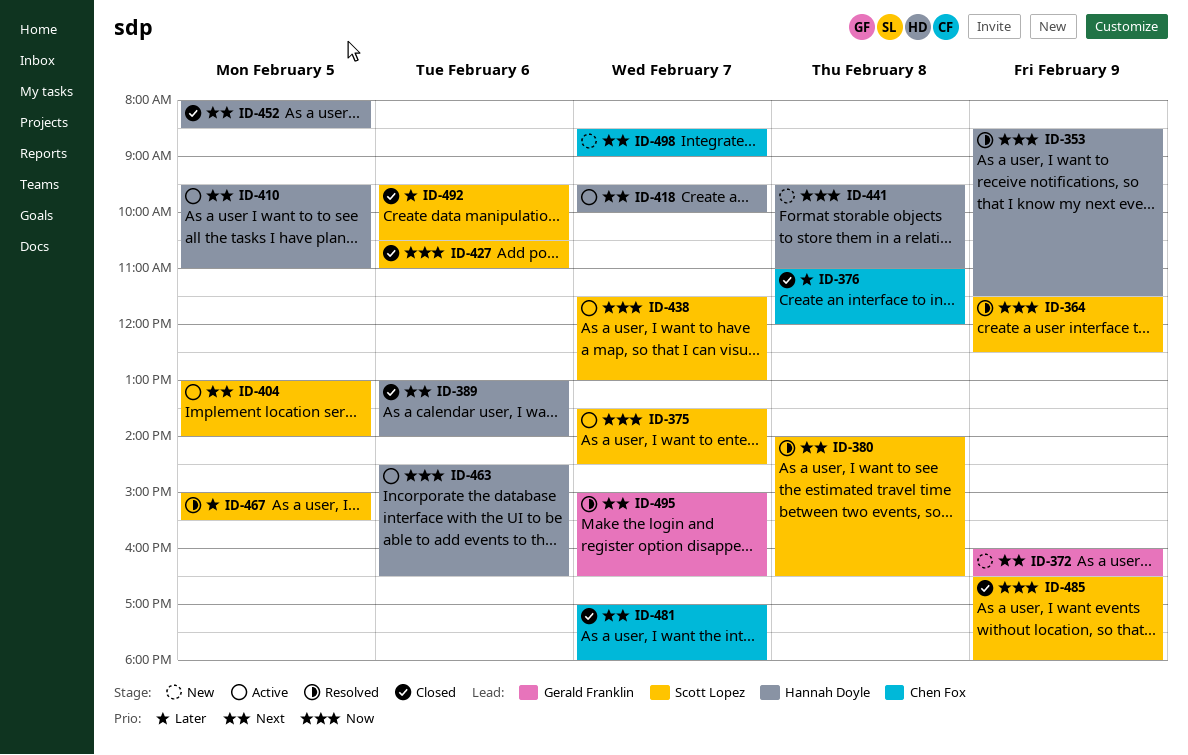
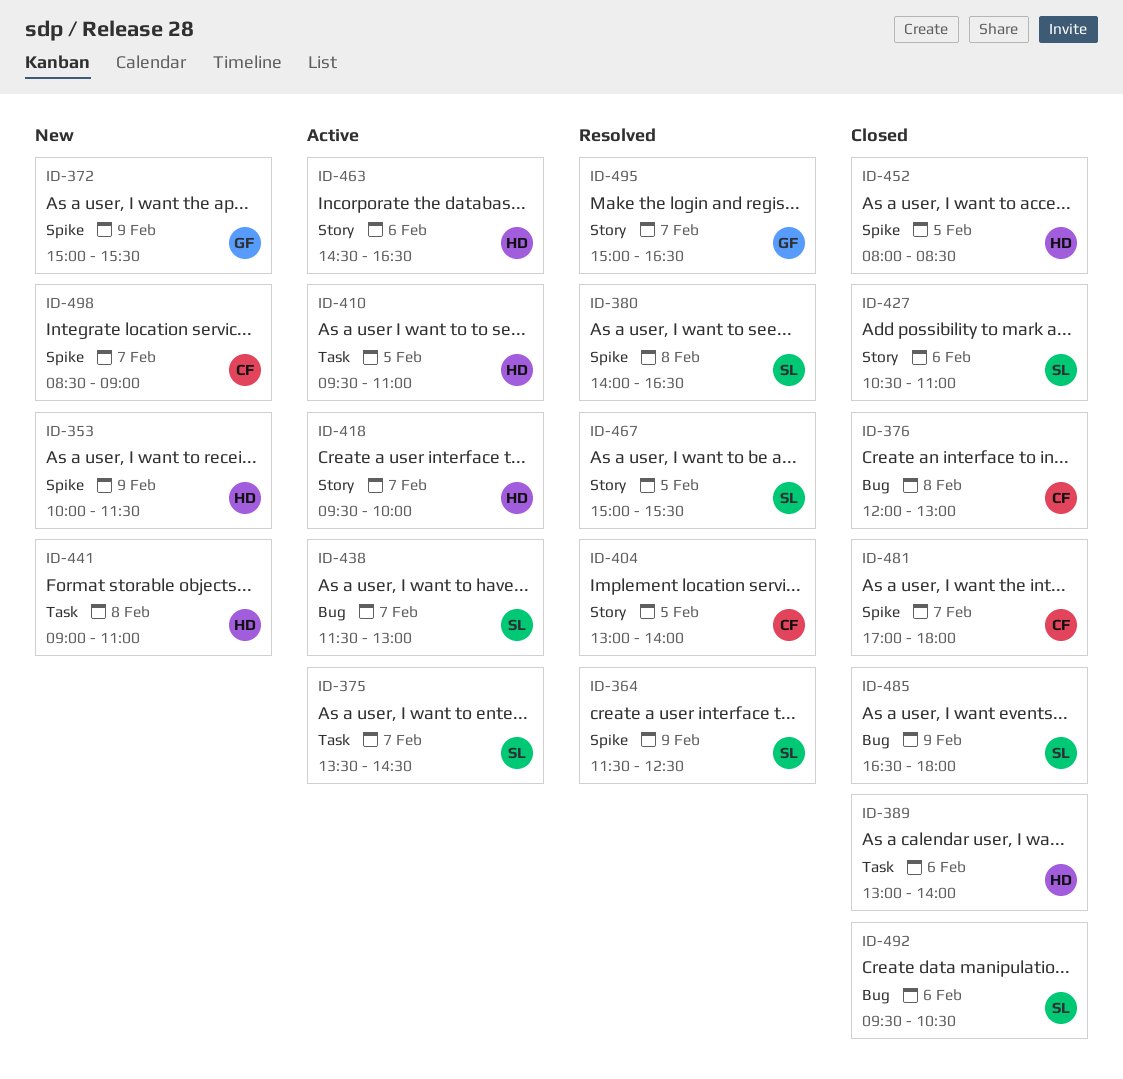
ID-353, status: Resolved -> New
ID-353, begins: 08:30 -> 10:00
ID-372, begins: 16:00 -> 15:00
ID-372, ends: 16:30 -> 15:30
ID-376, begins: 11:00 -> 12:00
ID-376, ends: 12:00 -> 13:00
ID-404, status: Active -> Resolved
ID-404, owner: Scott Lopez -> Chen Fox
ID-441, begins: 09:30 -> 09:00

